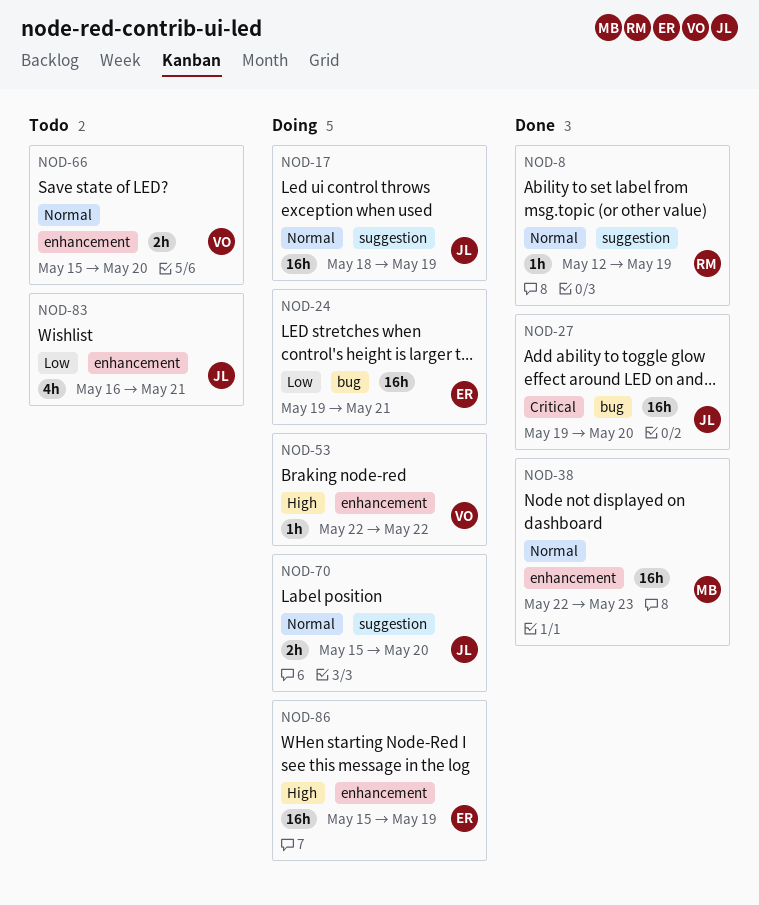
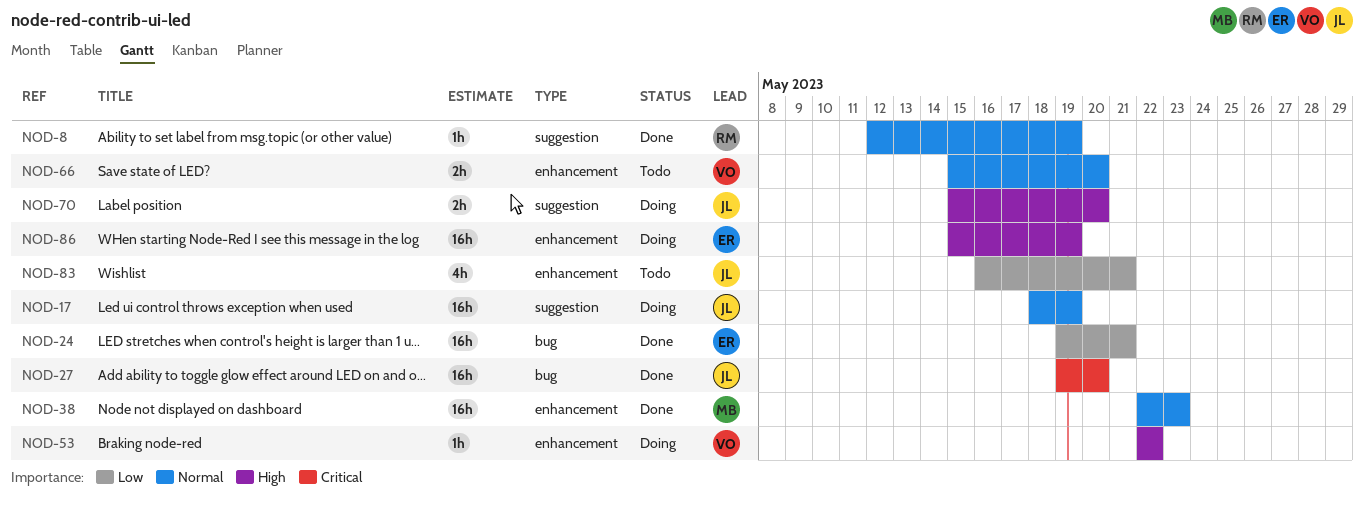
NOD-24, status: Doing -> Done
NOD-70, priority: Normal -> High

